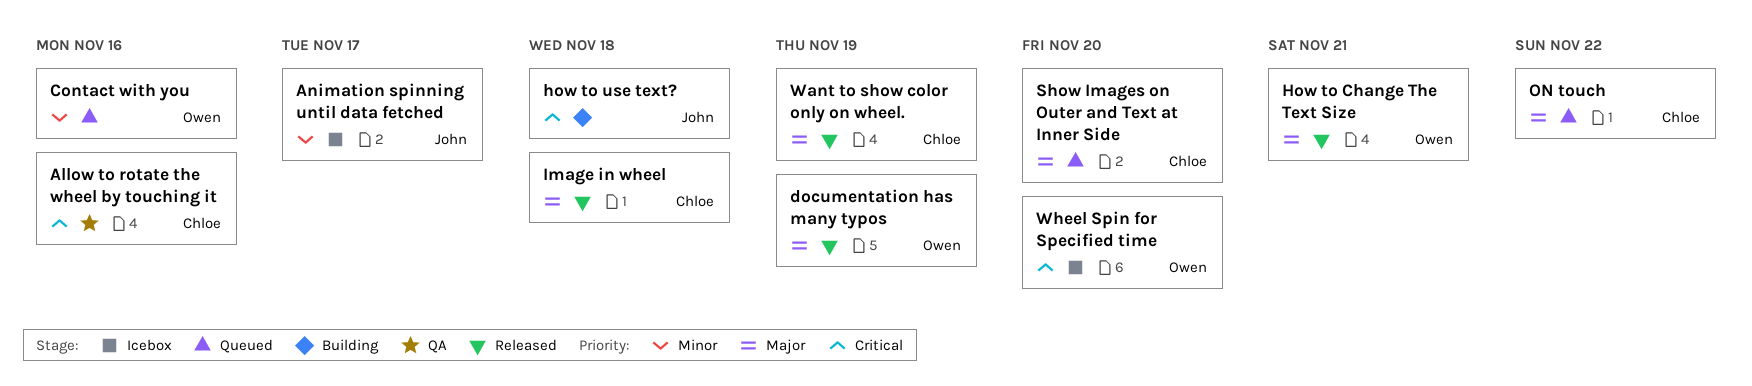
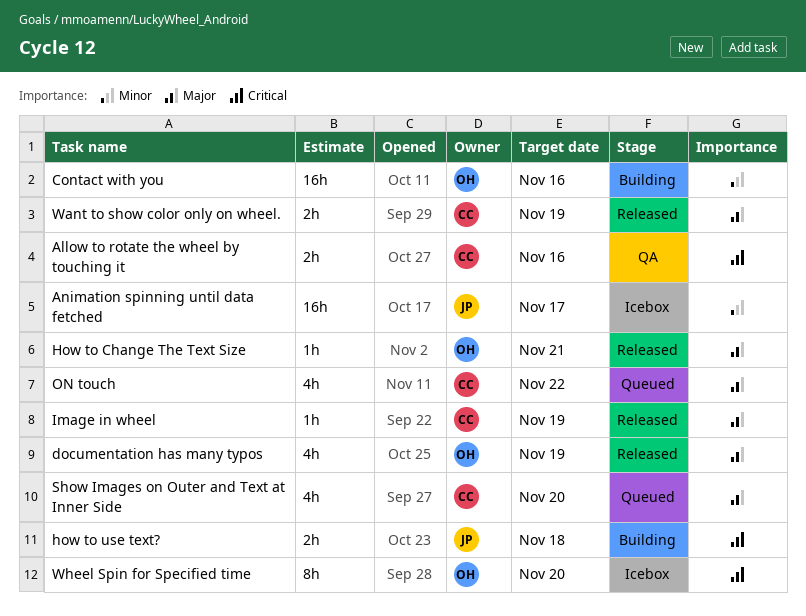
Contact with you, status: Queued -> Building
Image in wheel, due: Nov 18 -> Nov 19

